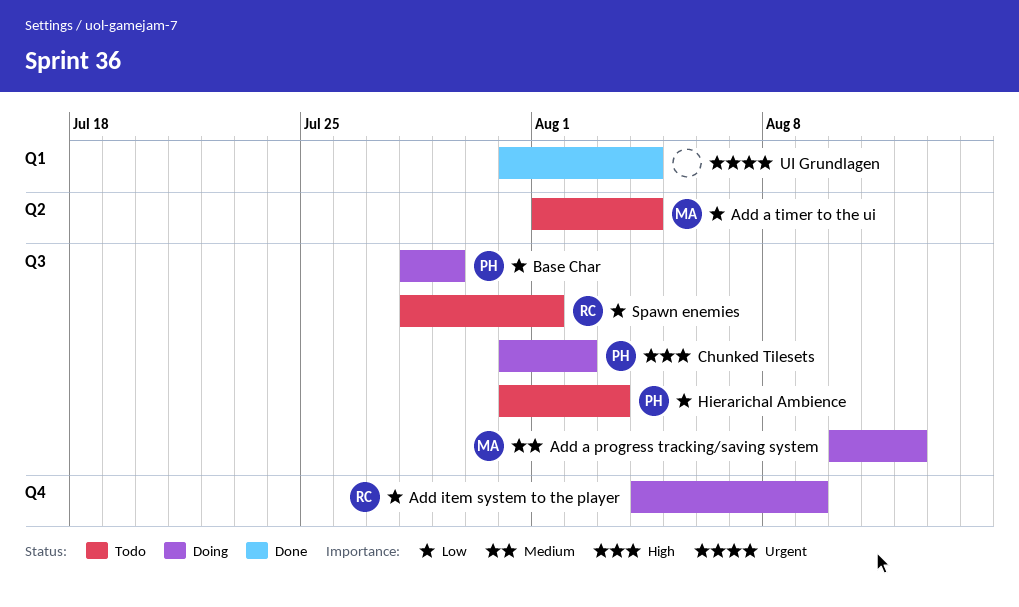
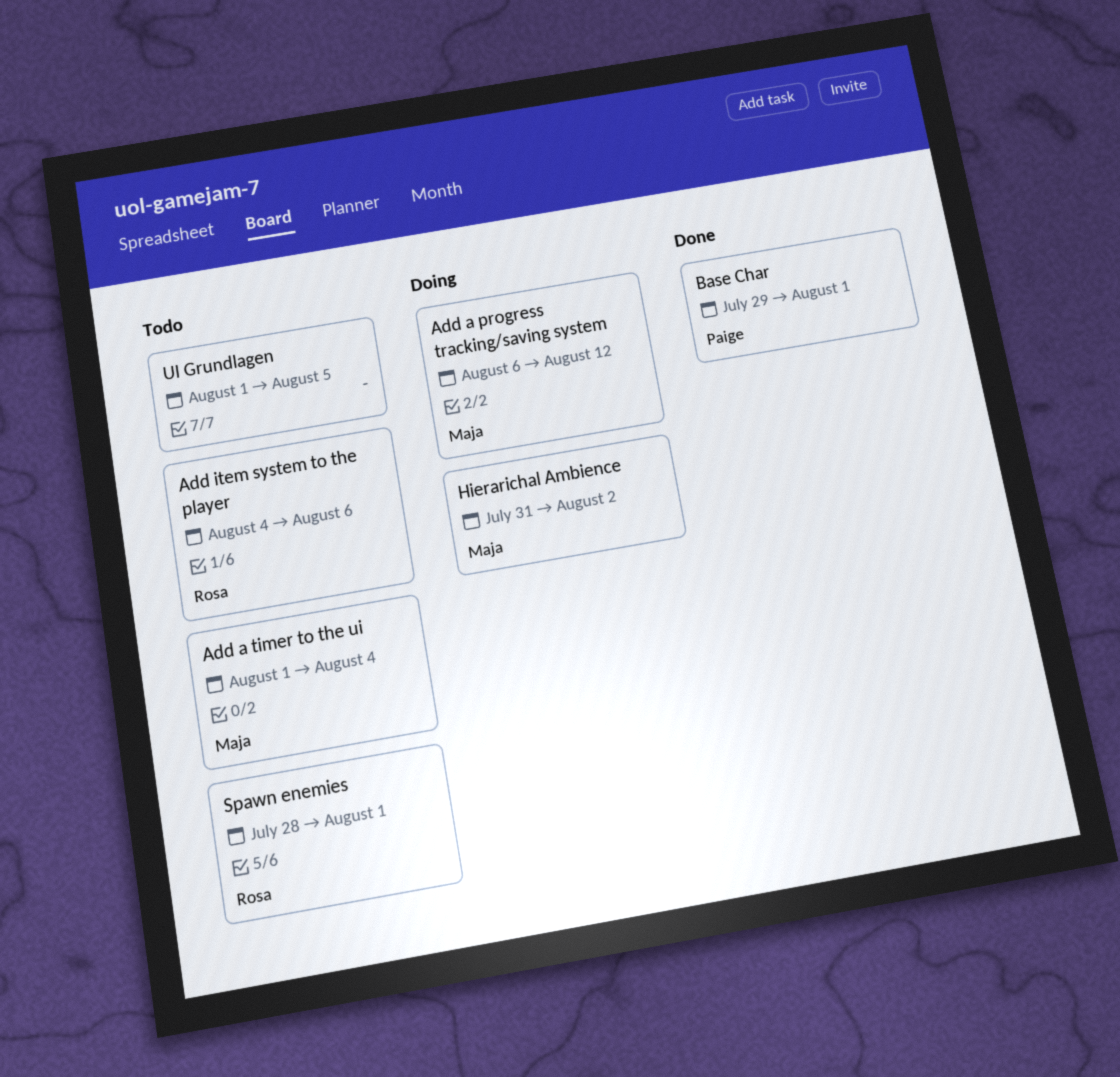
Add a progress tracking/saving system, start: Aug 10 -> Aug 6
Add item system to the player, status: Doing -> Todo
Add item system to the player, due: Aug 9 -> Aug 6
Base Char, status: Doing -> Done
Base Char, start: Jul 28 -> Jul 29
Base Char, due: Jul 29 -> Aug 1
Chunked Tilesets: present -> none
Hierarichal Ambience, status: Todo -> Doing
Hierarichal Ambience, owner: Paige -> Maja
Hierarichal Ambience, due: Aug 3 -> Aug 2
UI Grundlagen, status: Done -> Todo
UI Grundlagen, start: Jul 31 -> Aug 1
UI Grundlagen, due: Aug 4 -> Aug 5

